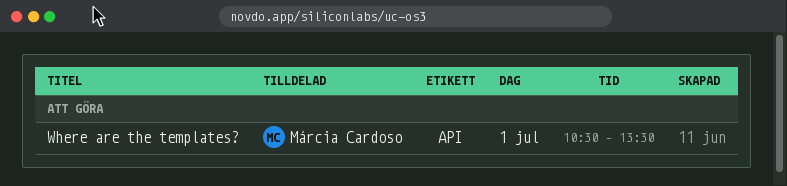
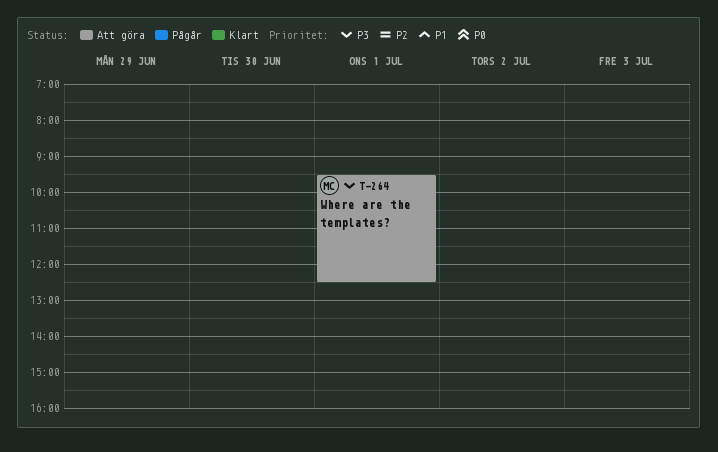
Where are the templates?, begins: 10:30 -> 09:30
Where are the templates?, ends: 13:30 -> 12:30

